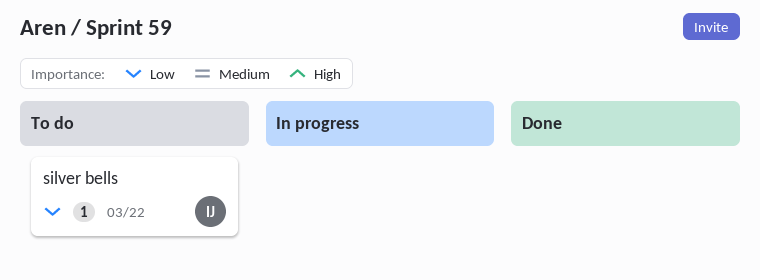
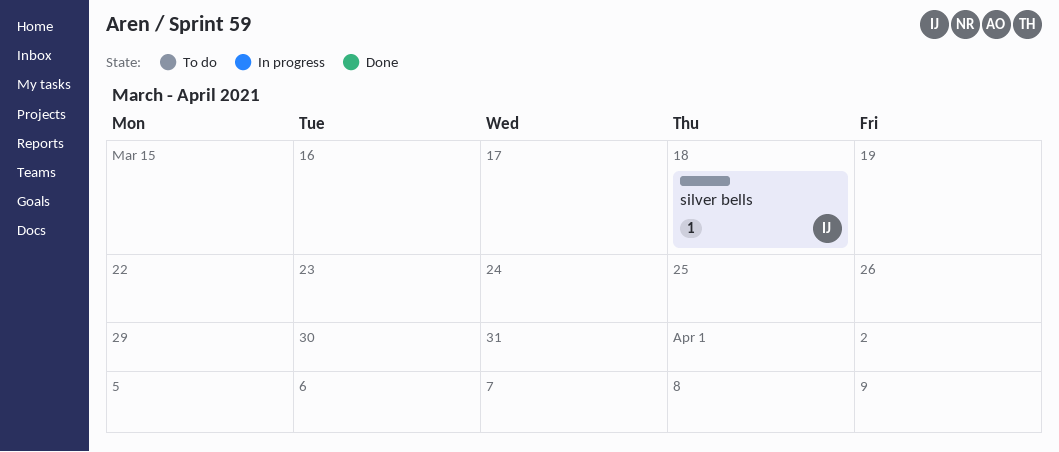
silver bells, due: Mar 22 -> Mar 18

